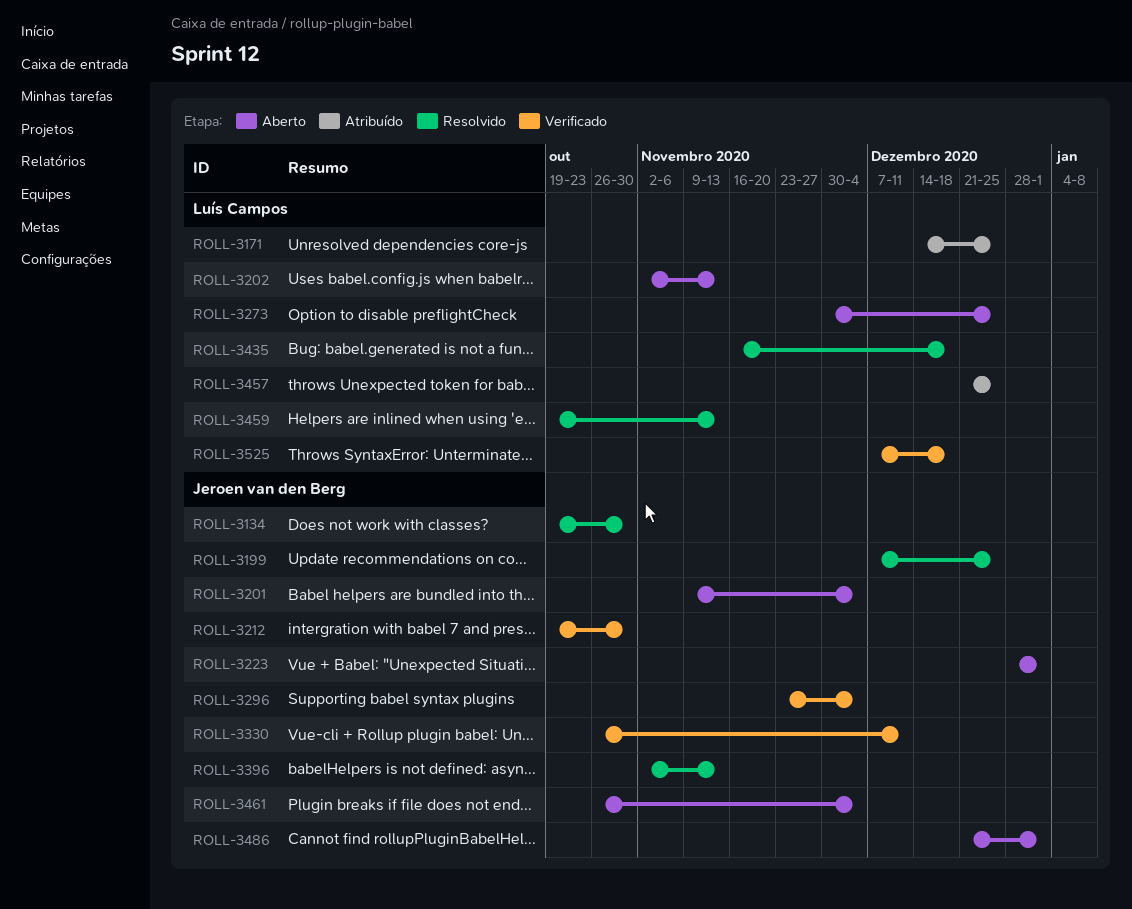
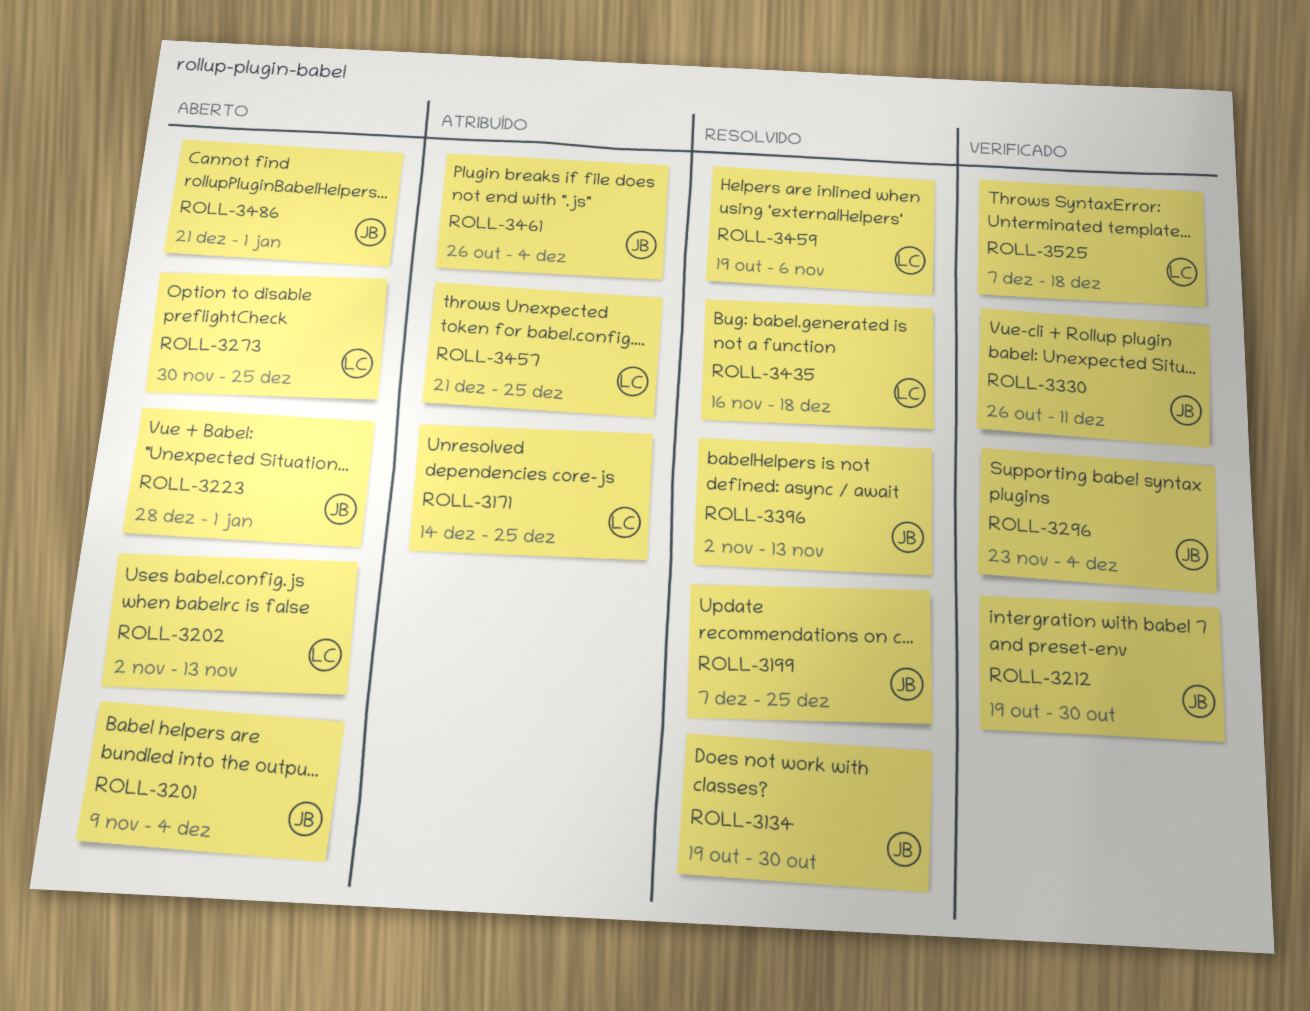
ROLL-3459, due: Nov 13 -> Nov 6
ROLL-3461, status: Aberto -> Atribuído

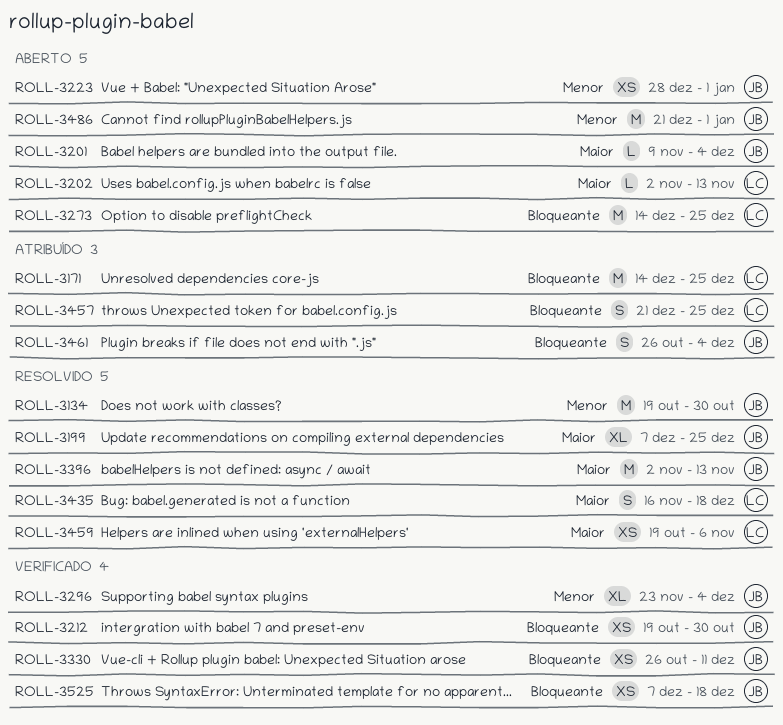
ROLL-3273, start: Nov 30 -> Dec 14
ROLL-3525, owner: LC -> JB

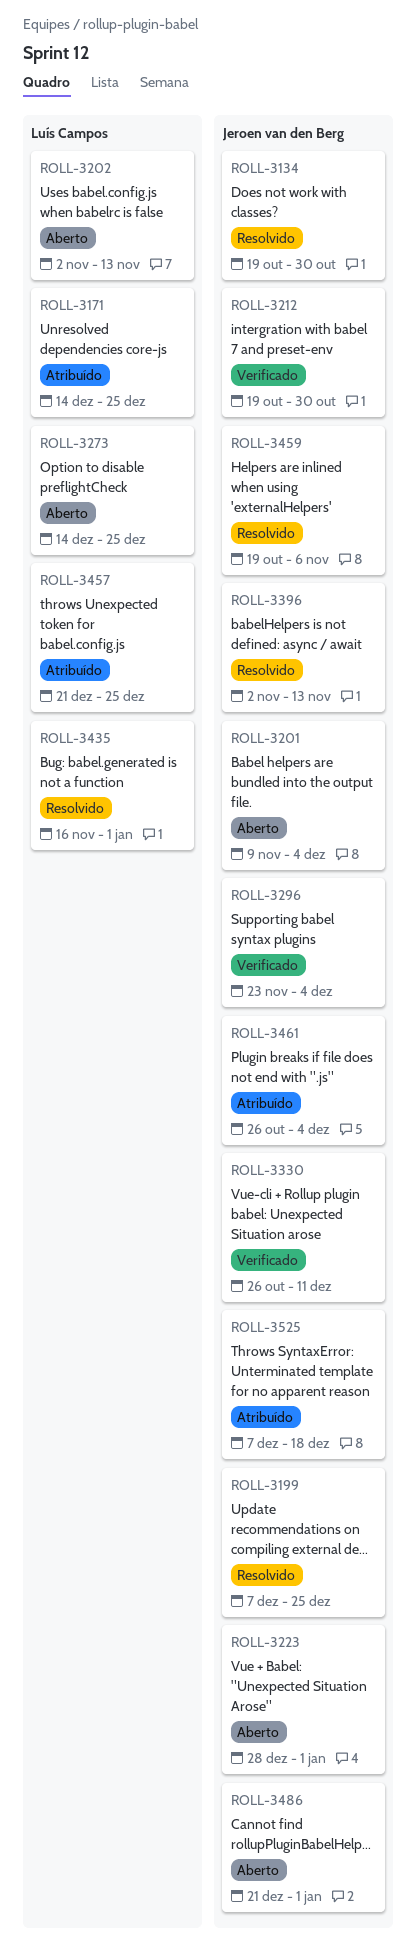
ROLL-3435, due: Dec 18 -> Jan 1
ROLL-3459, owner: Luís Campos -> Jeroen van den Berg
ROLL-3525, status: Verificado -> Atribuído

